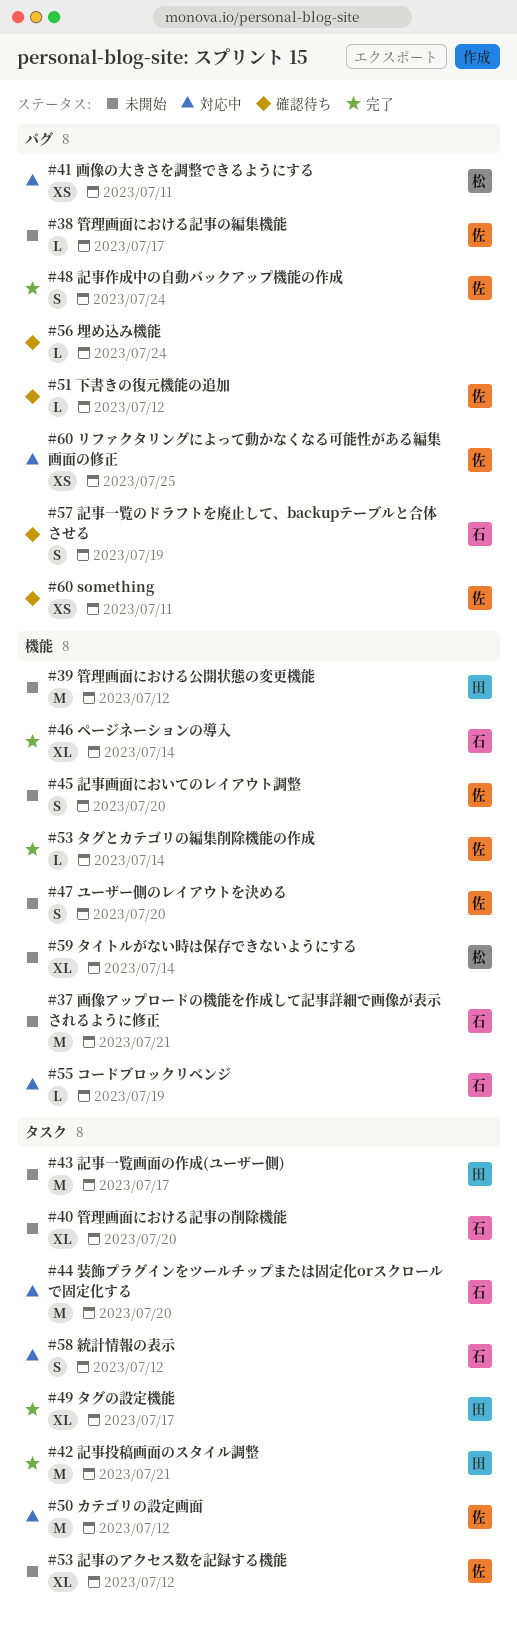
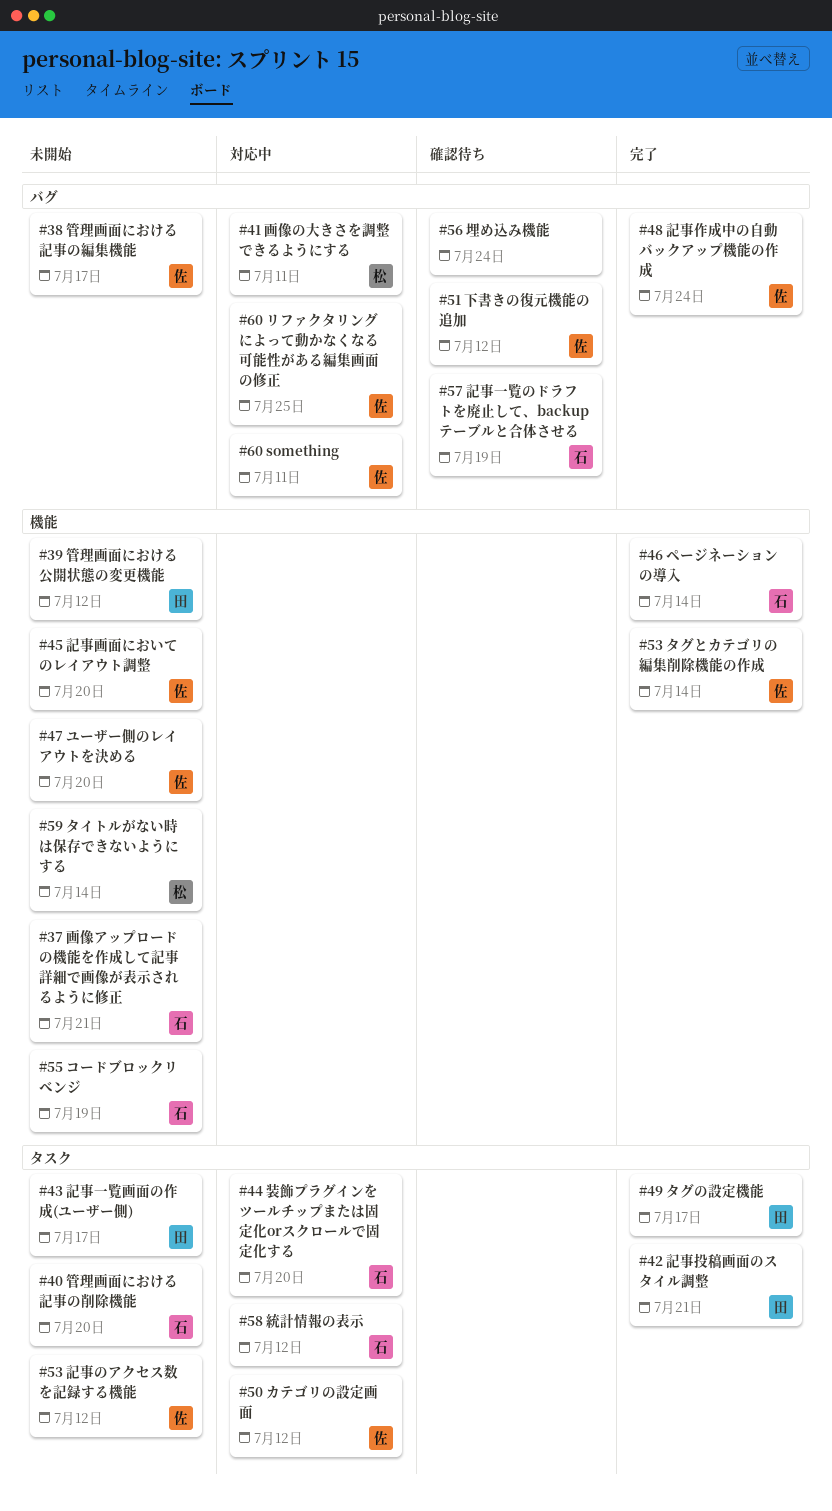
#55 コードブロックリベンジ, status: 対応中 -> 未開始
#60 something, status: 確認待ち -> 対応中

